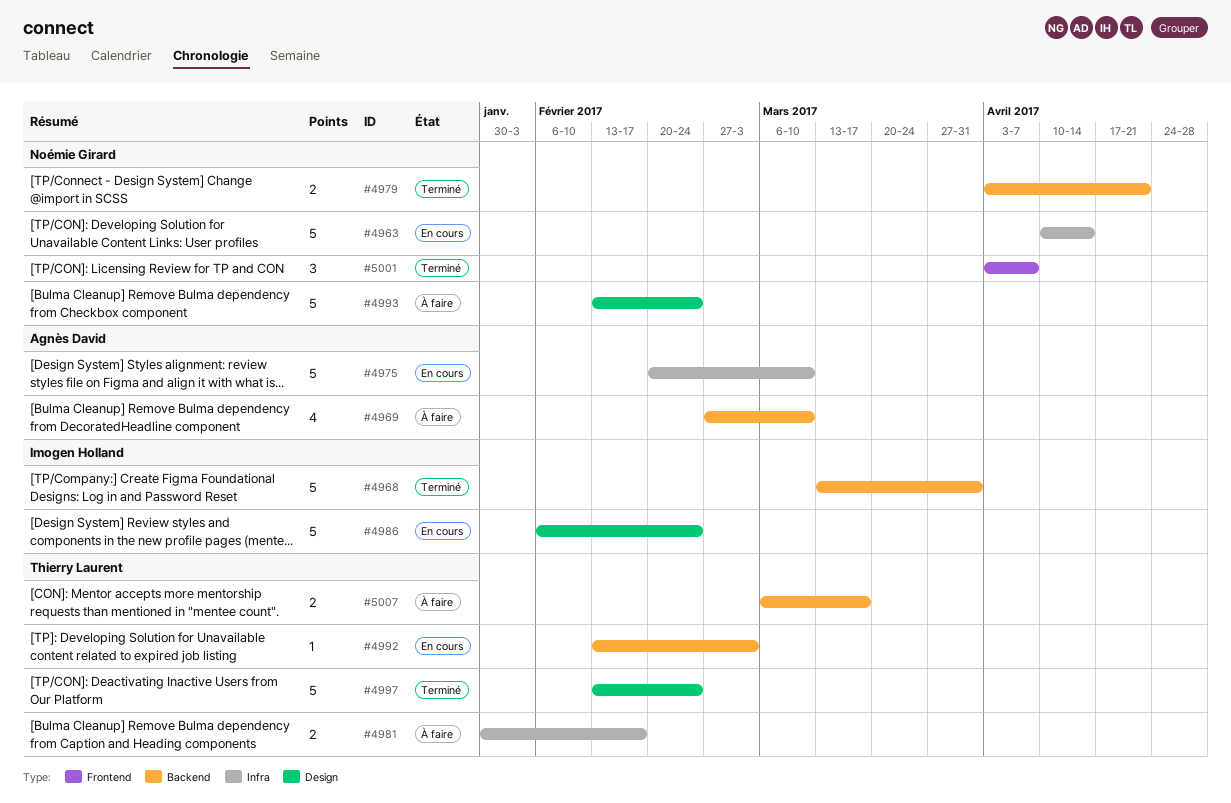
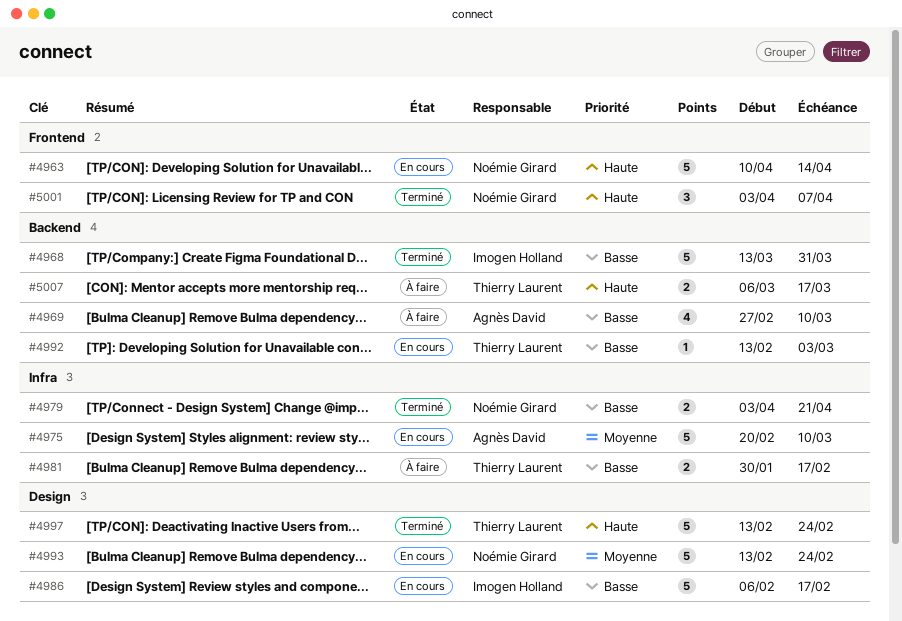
#4963, label: Infra -> Frontend
#4979, label: Backend -> Infra
#4986, due: Feb 24 -> Feb 17
#4993, status: À faire -> En cours

